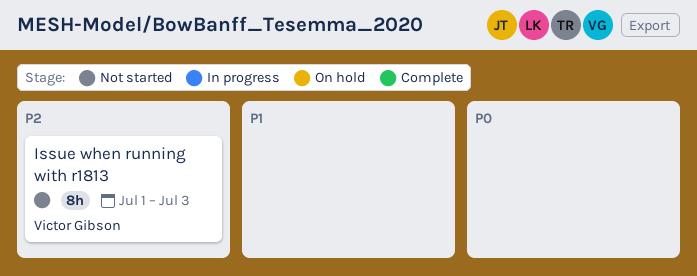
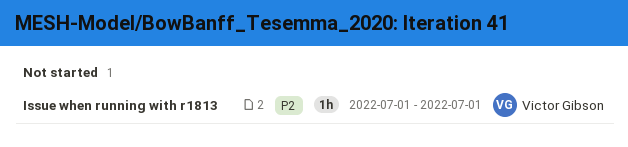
Issue when running with r1813, estimate: 8h -> 1h
Issue when running with r1813, due: Jul 3 -> Jul 1

